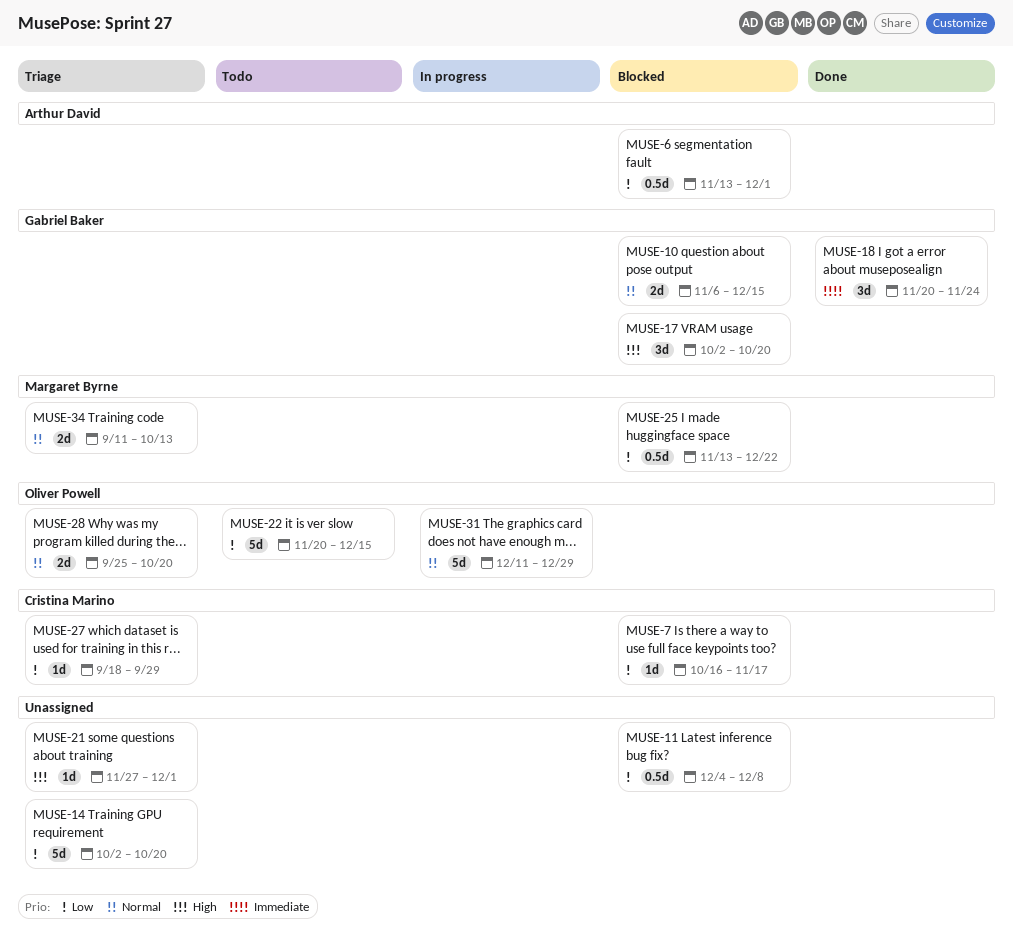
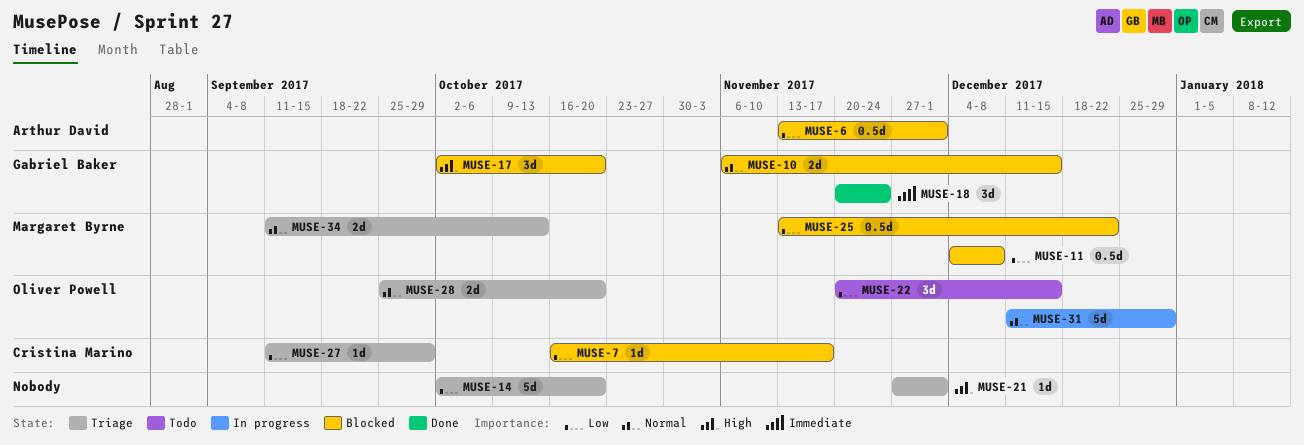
MUSE-11, owner: none -> Margaret Byrne
MUSE-22, estimate: 5d -> 3d
MUSE-27, start: Sep 18 -> Sep 11

